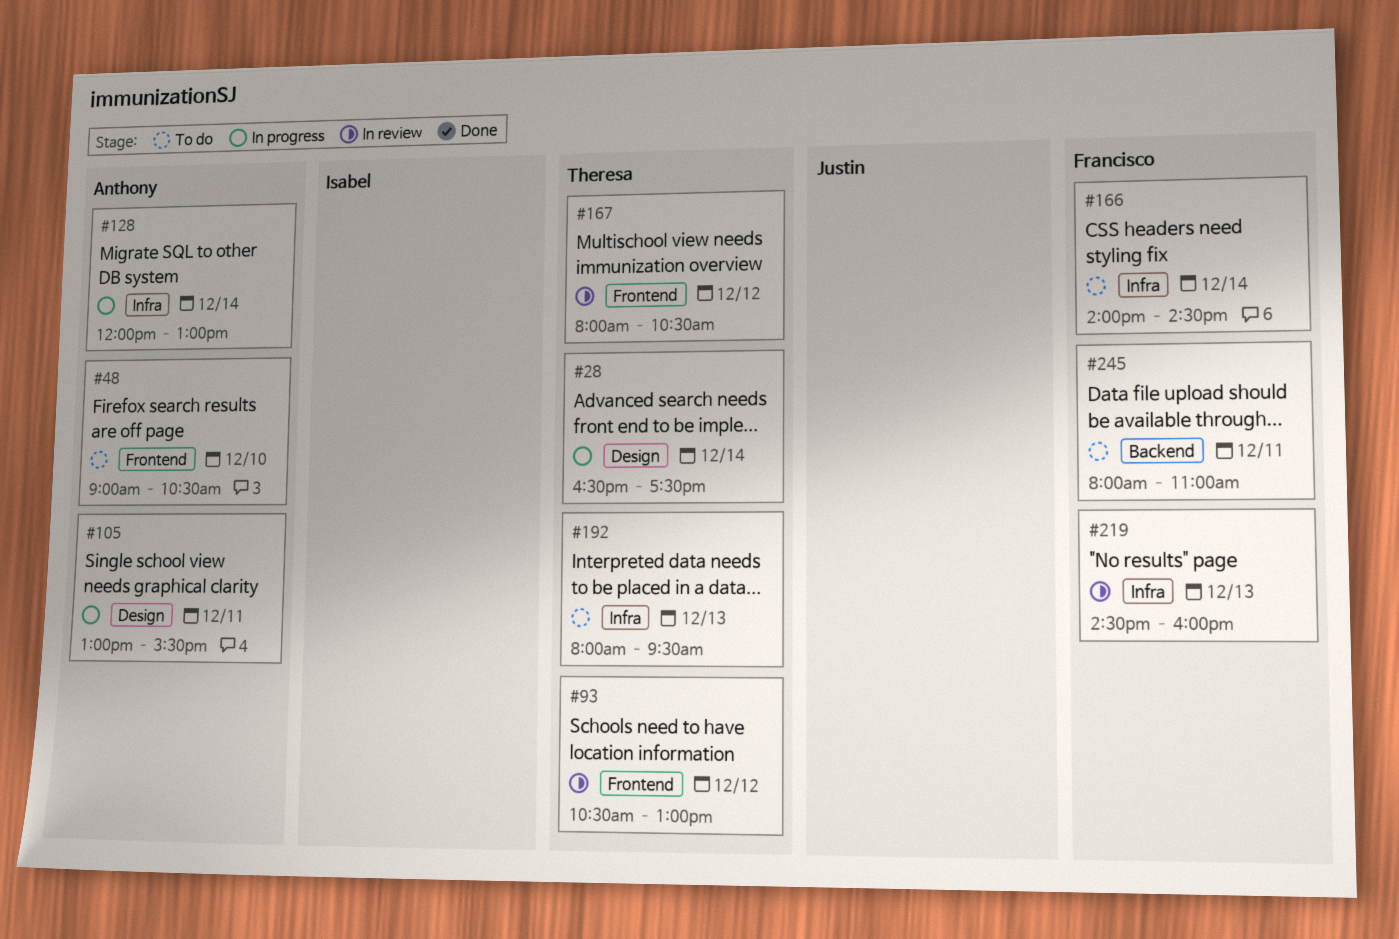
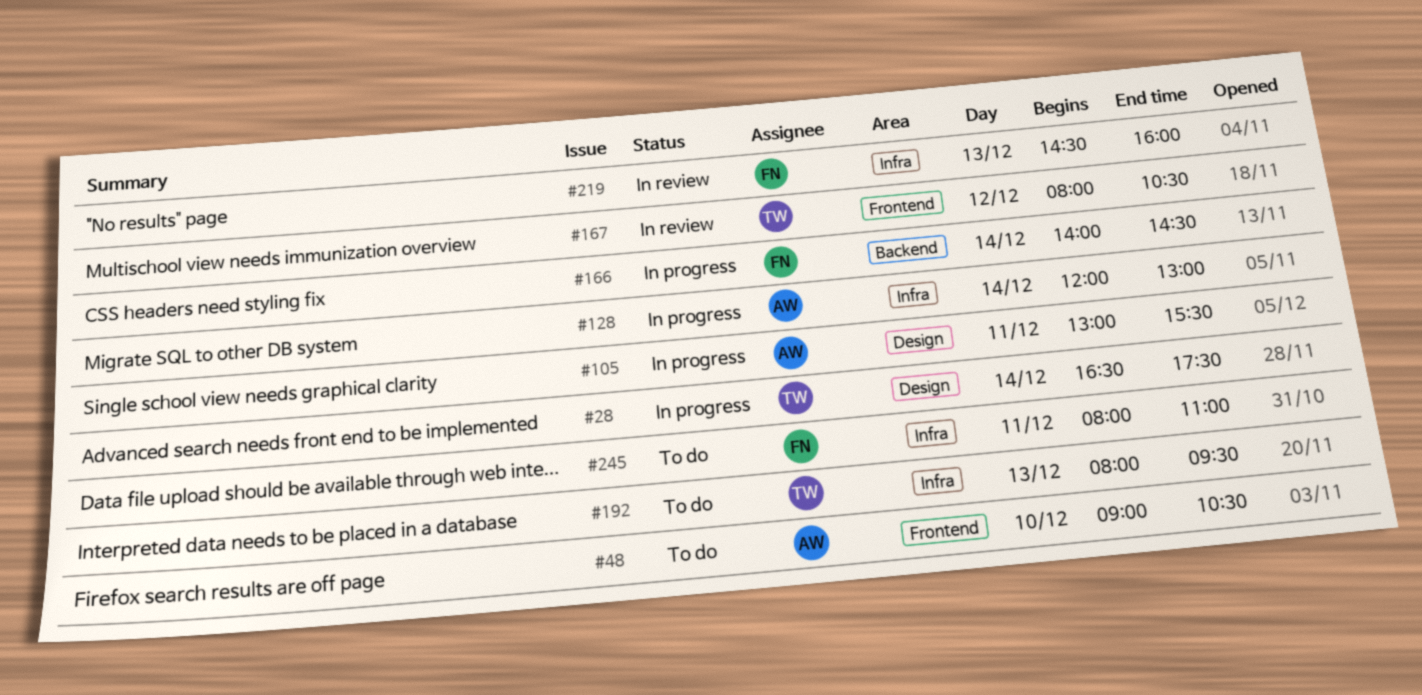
#93: present -> none
#166, status: To do -> In progress
#166, label: Infra -> Backend
#245, label: Backend -> Infra

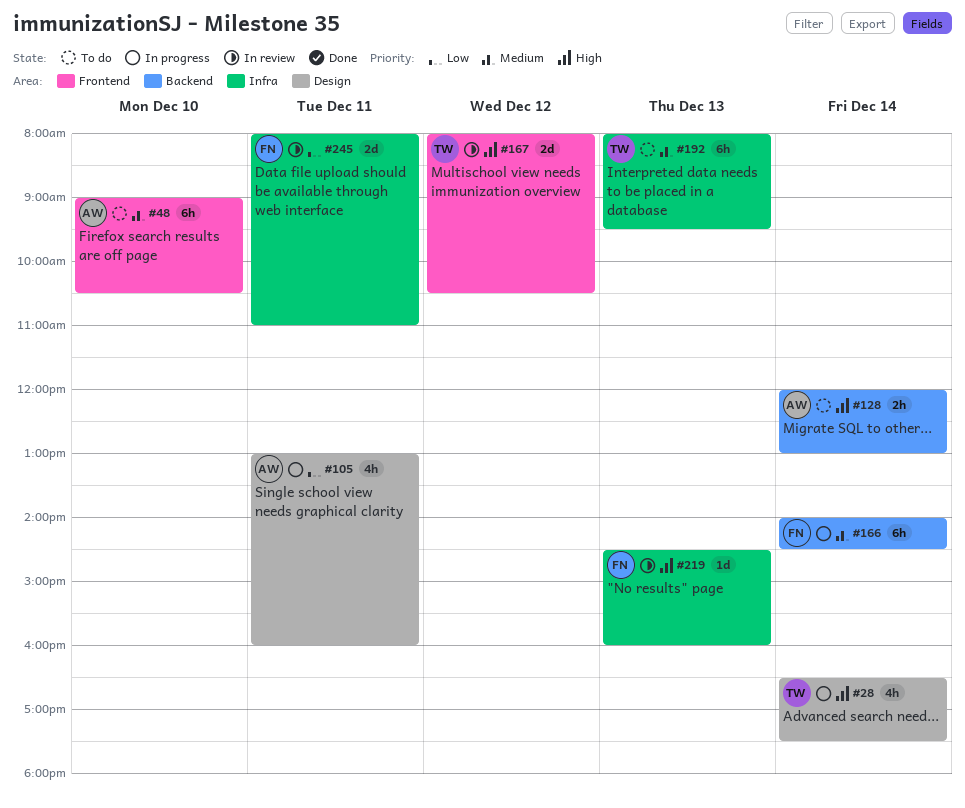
#105, ends: 15:30 -> 16:00
#128, status: In progress -> To do
#128, label: Infra -> Backend
#245, status: To do -> In review

